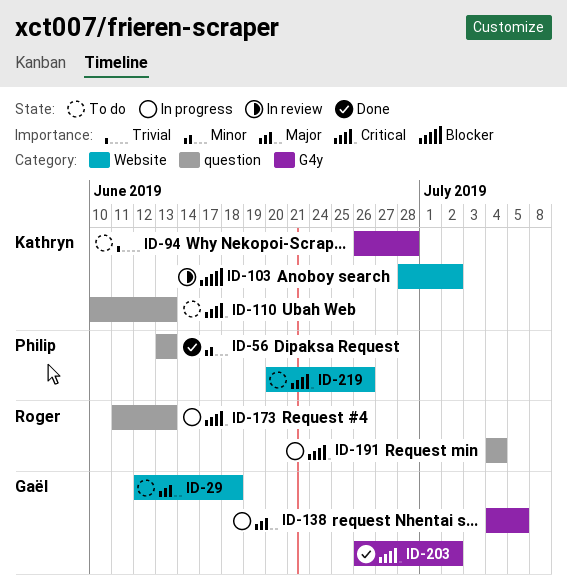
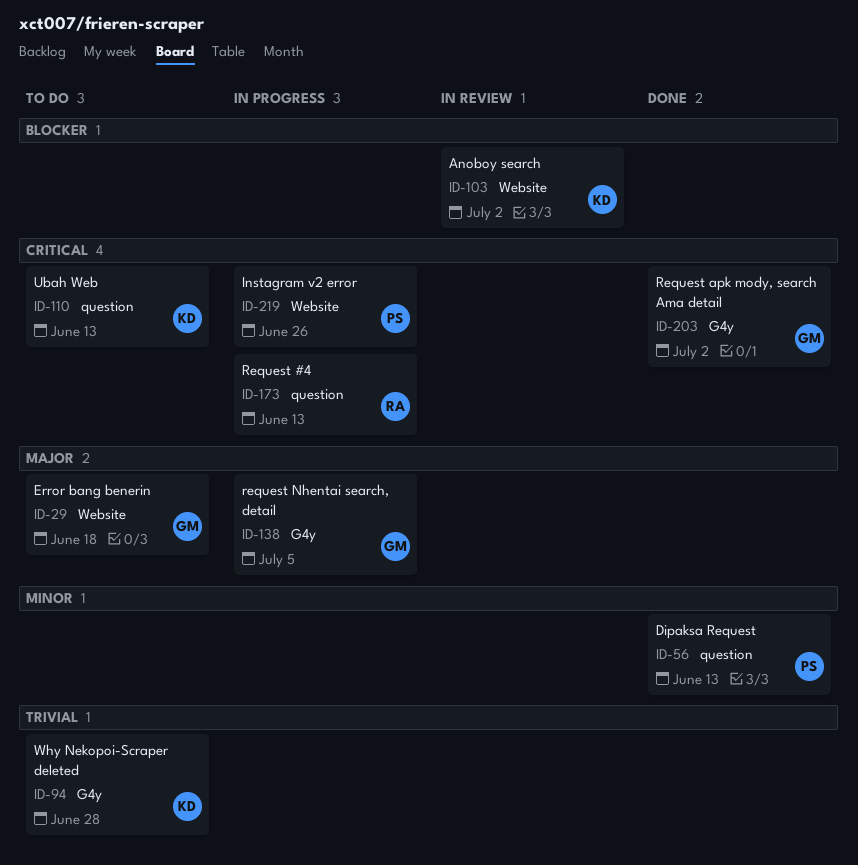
ID-191: present -> none
ID-219, status: To do -> In progress

